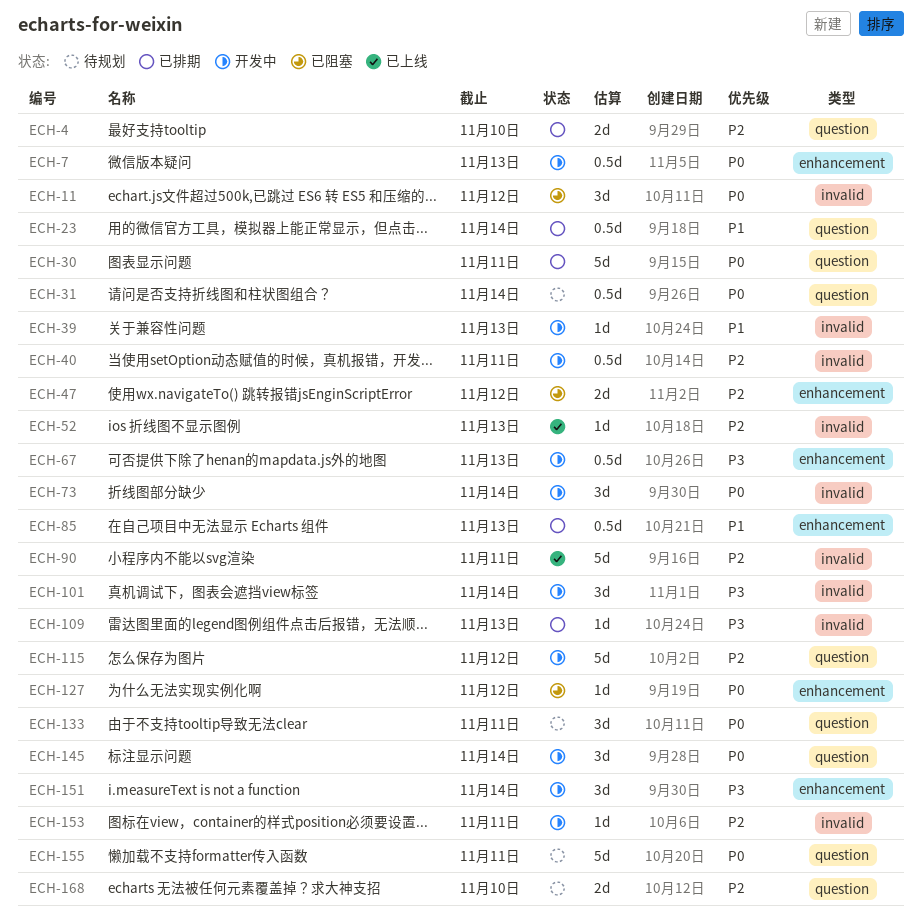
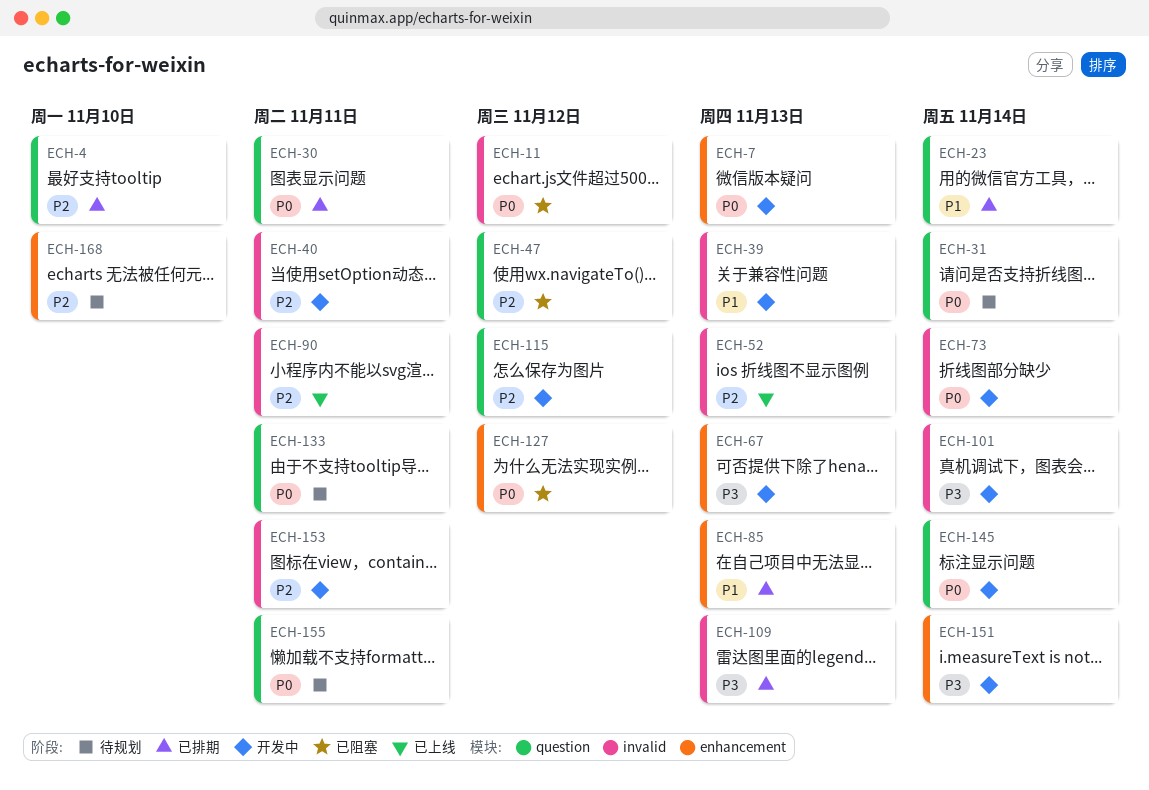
ECH-47, label: enhancement -> question
ECH-168, label: question -> enhancement

